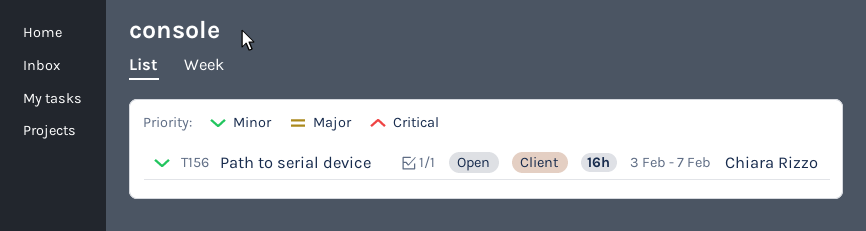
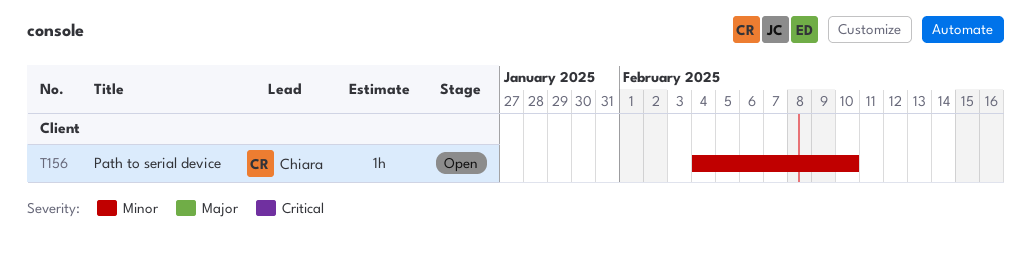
T156, estimate: 16h -> 1h
T156, start: Feb 3 -> Feb 4
T156, due: Feb 7 -> Feb 10

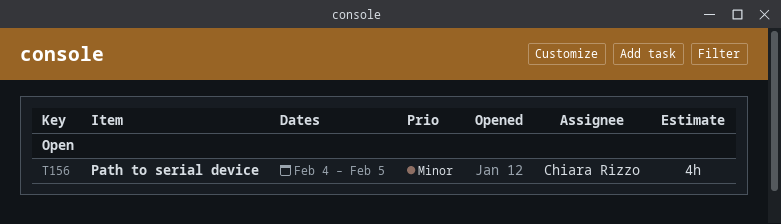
T156, estimate: 1h -> 4h
T156, due: Feb 10 -> Feb 5

